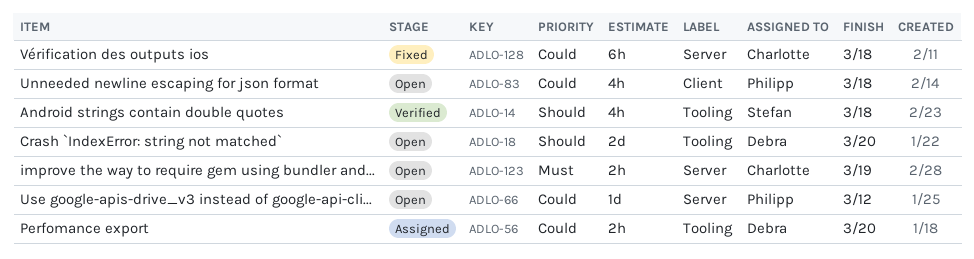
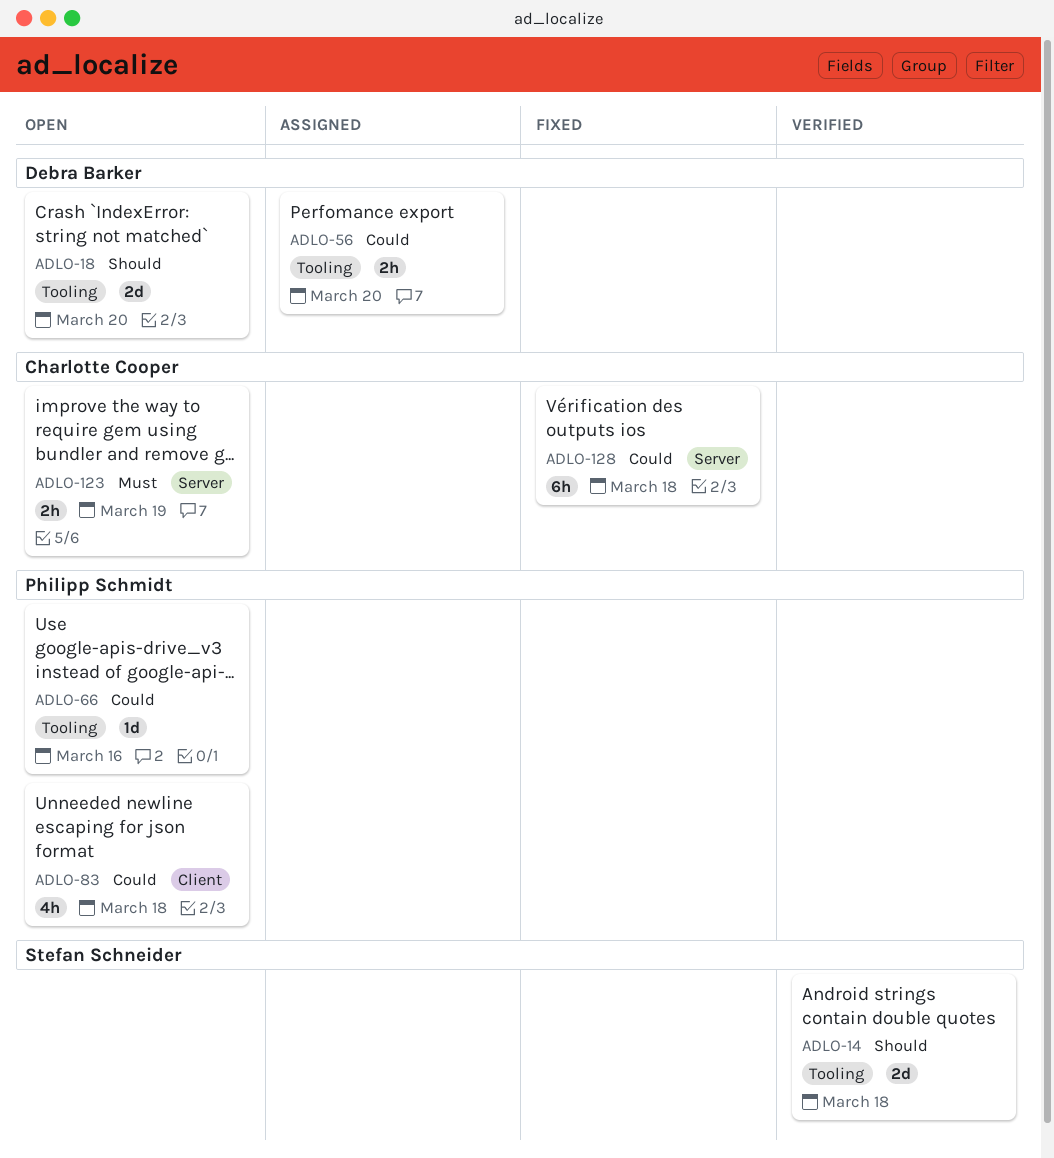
ADLO-14, estimate: 4h -> 2d
ADLO-66, label: Server -> Tooling
ADLO-66, due: Mar 12 -> Mar 16

